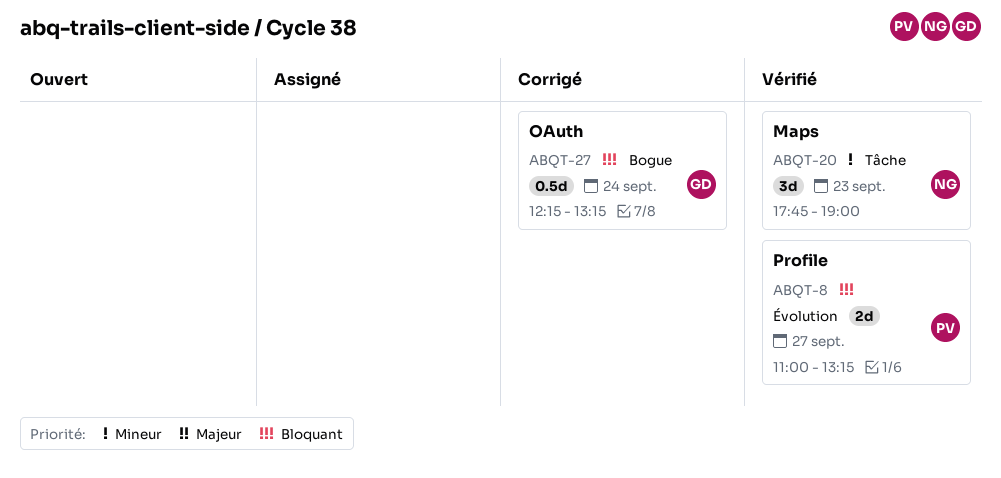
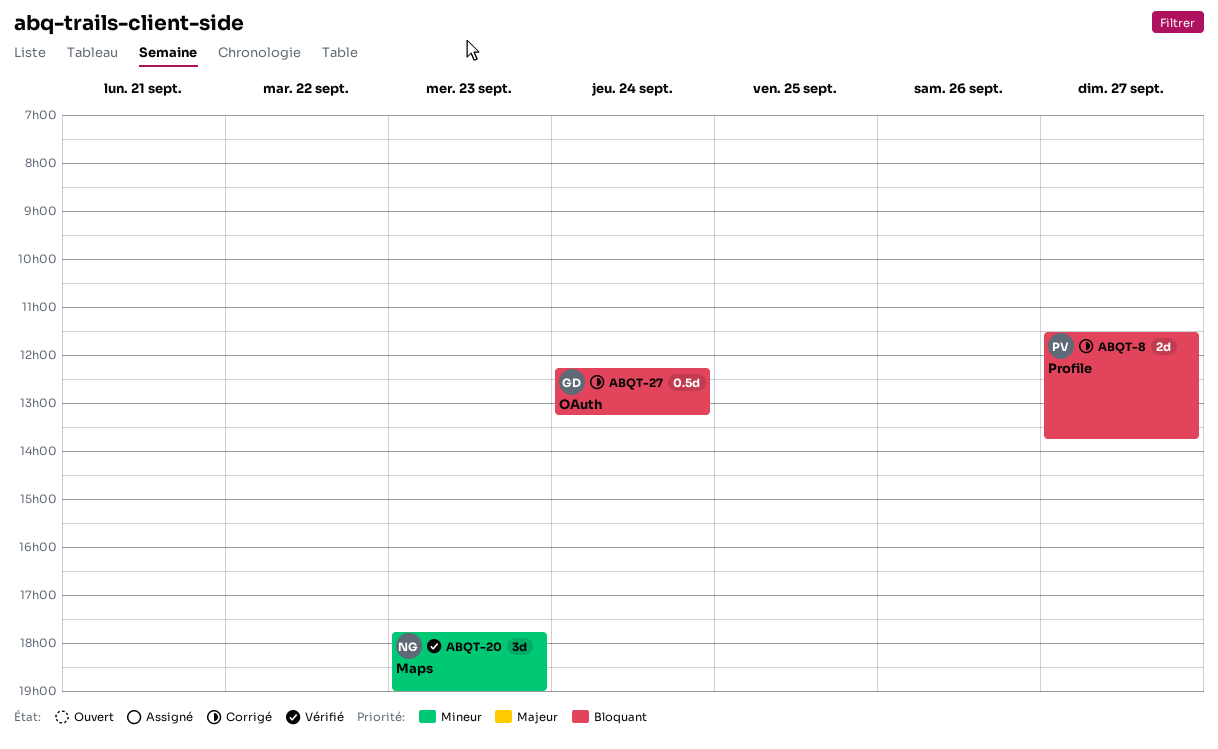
ABQT-8, status: Vérifié -> Corrigé
ABQT-8, begins: 11:00 -> 11:30
ABQT-8, ends: 13:15 -> 13:45

